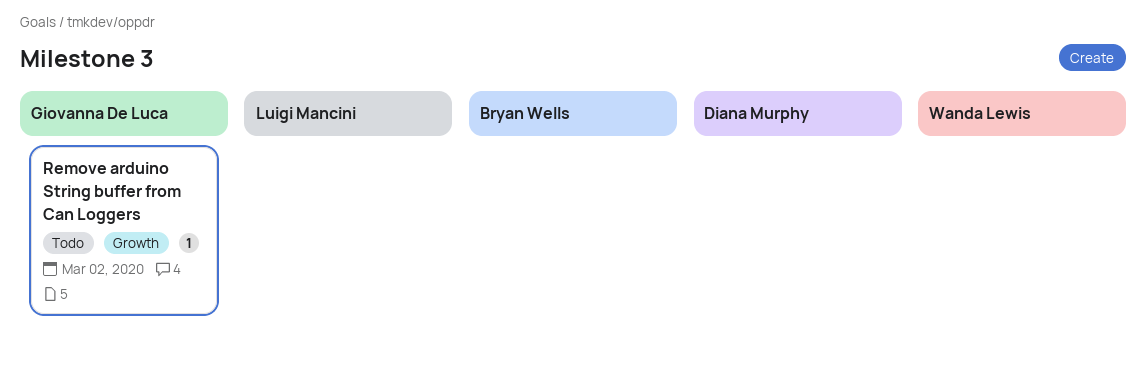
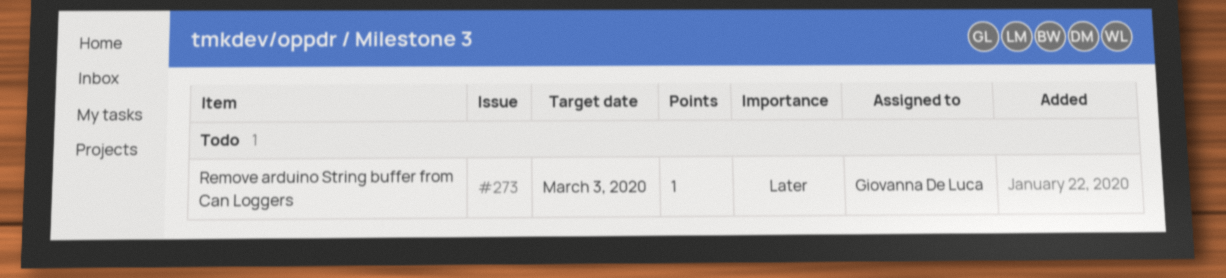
Remove arduino String buffer from Can Loggers, due: Mar 2 -> Mar 3

